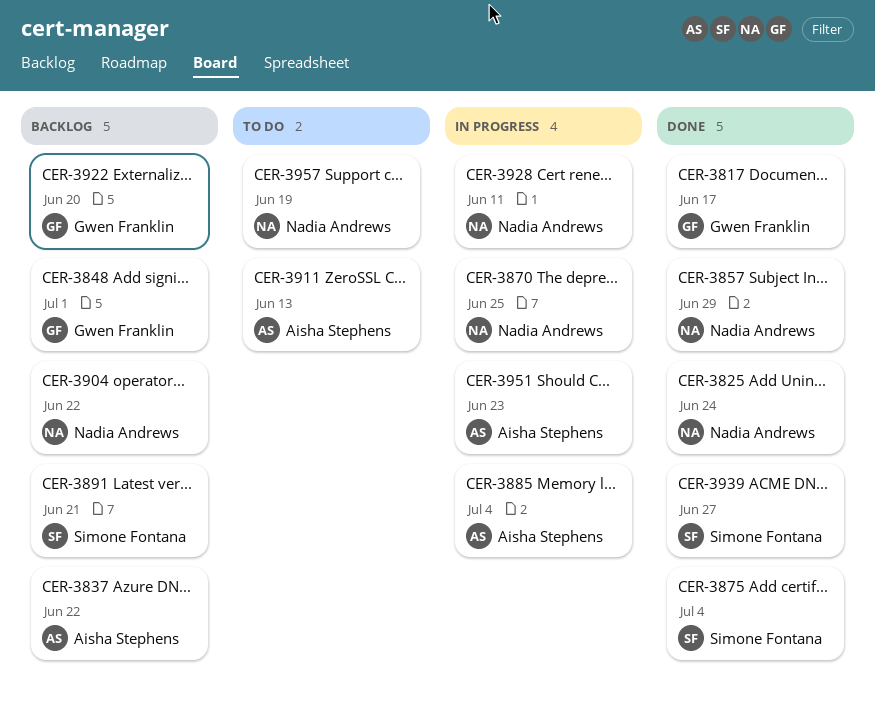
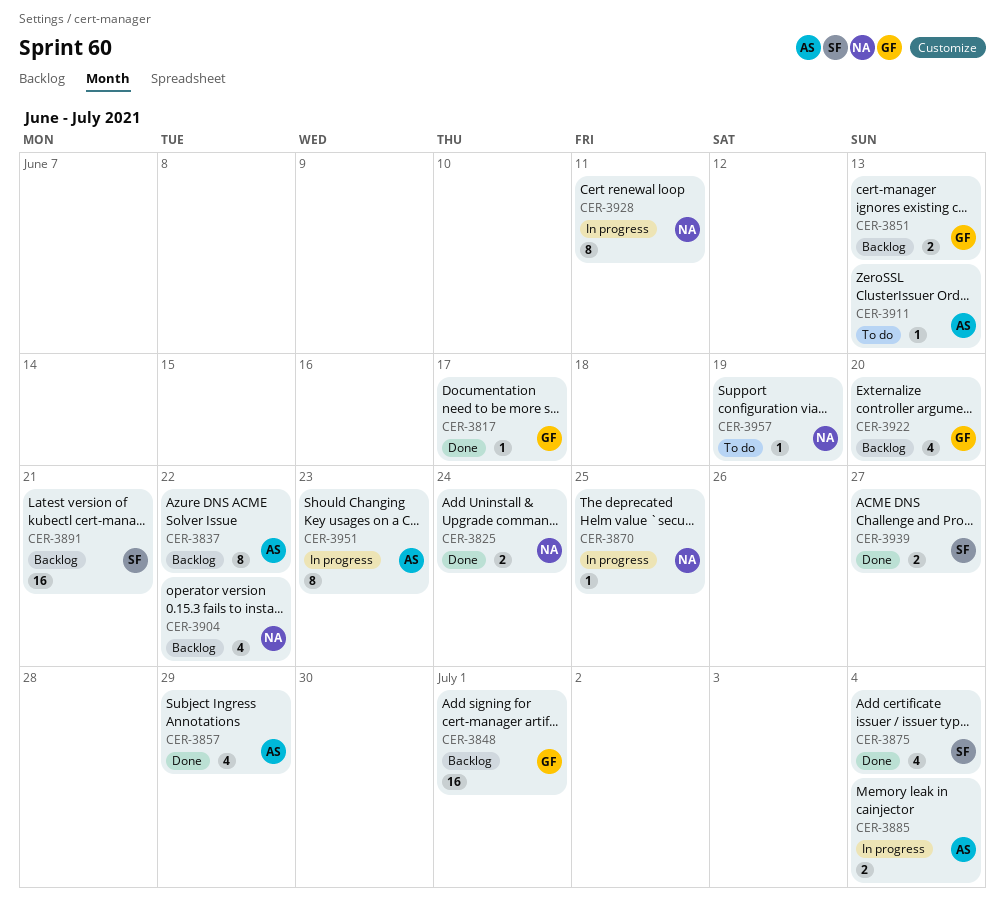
CER-3851: none -> present
CER-3857, owner: Nadia Andrews -> Aisha Stephens

